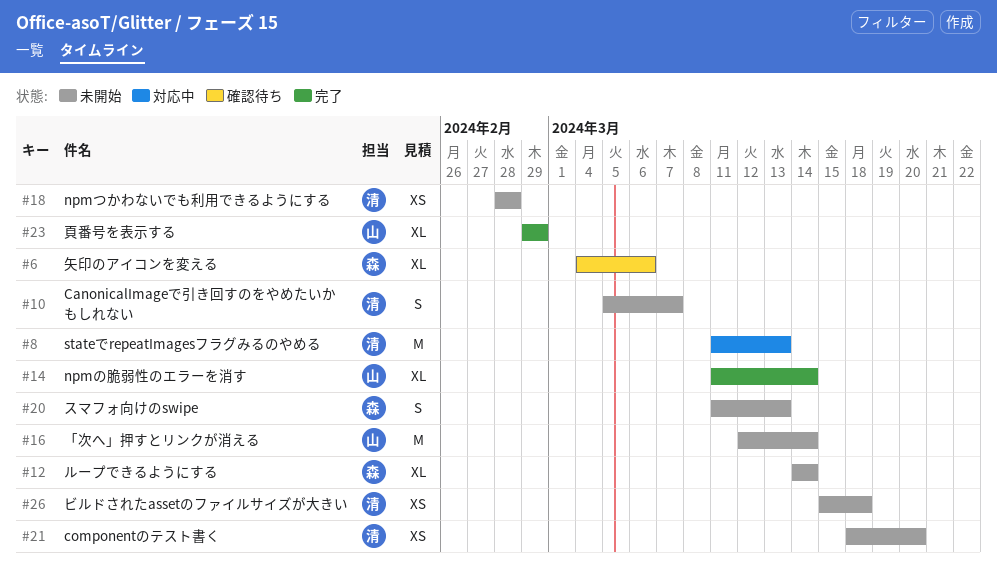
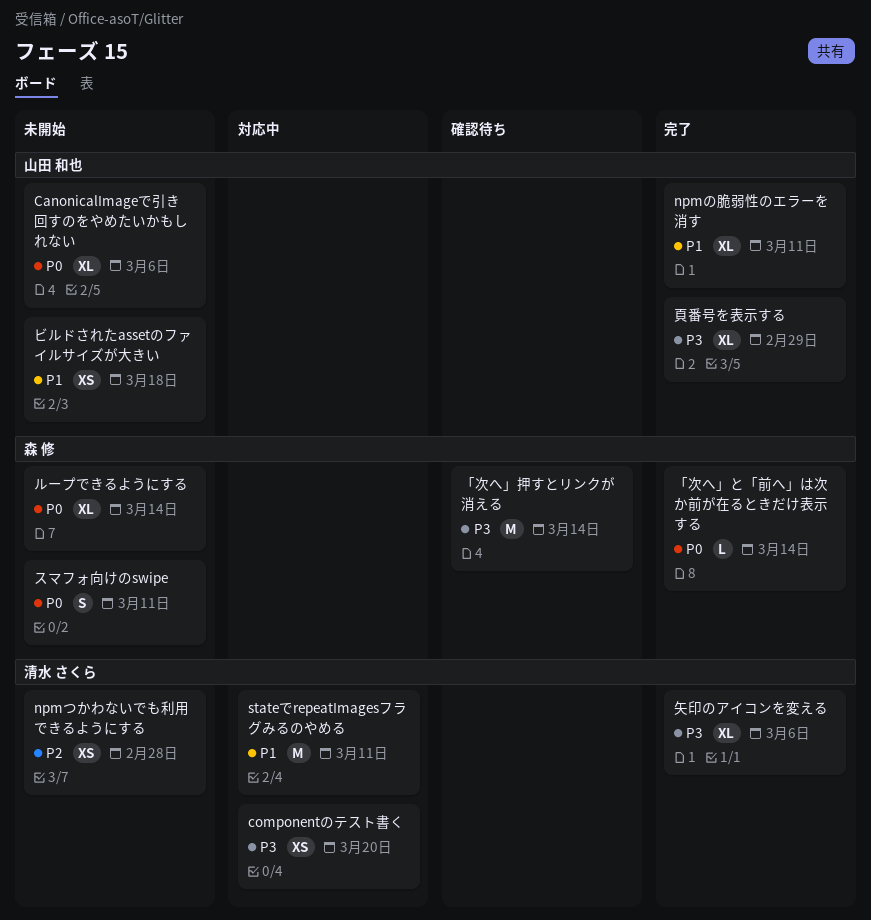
CanonicalImageで引き回すのをやめたいかもしれない, owner: 清水 さくら -> 山田 和也
CanonicalImageで引き回すのをやめたいかもしれない, estimate: S -> XL
CanonicalImageで引き回すのをやめたいかもしれない, due: Mar 7 -> Mar 6
componentのテスト書く, status: 未開始 -> 対応中
npmの脆弱性のエラーを消す, due: Mar 14 -> Mar 11
stateでrepeatImagesフラグみるのやめる, due: Mar 13 -> Mar 11
「次へ」と「前へ」は次か前が在るときだけ表示する: none -> present
「次へ」押すとリンクが消える, status: 未開始 -> 確認待ち
「次へ」押すとリンクが消える, owner: 山田 和也 -> 森 修
スマフォ向けのswipe, due: Mar 13 -> Mar 11
ビルドされたassetのファイルサイズが大きい, owner: 清水 さくら -> 山田 和也
矢印のアイコンを変える, status: 確認待ち -> 完了
矢印のアイコンを変える, owner: 森 修 -> 清水 さくら

